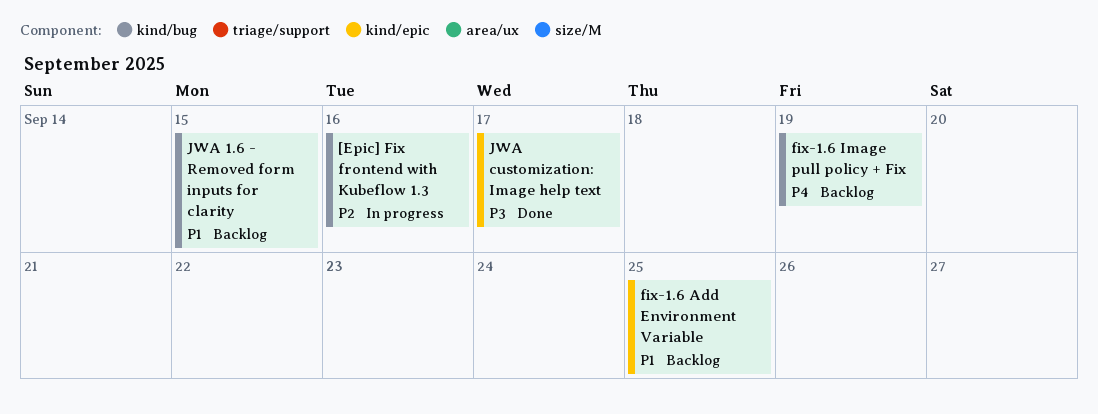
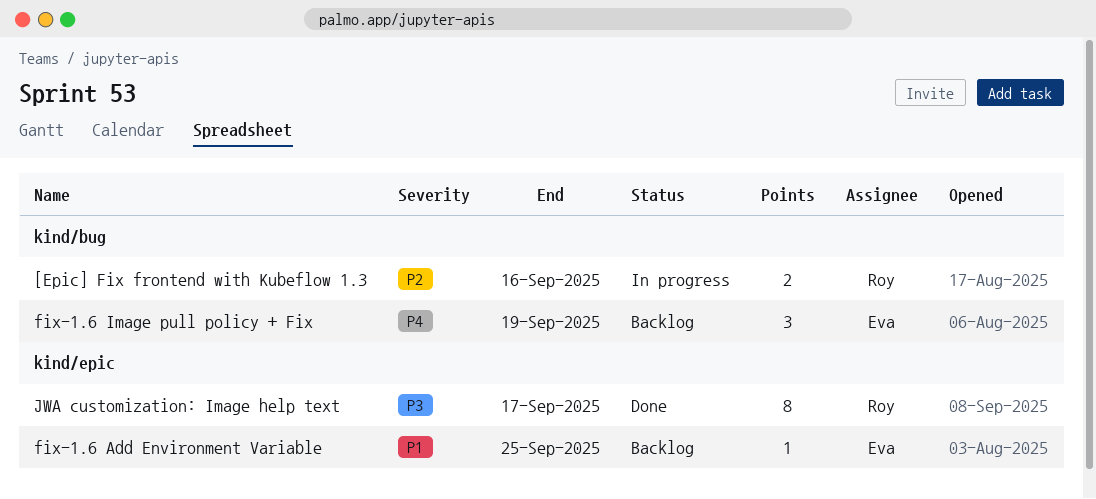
JWA 1.6 - Removed form inputs for clarity: present -> none

